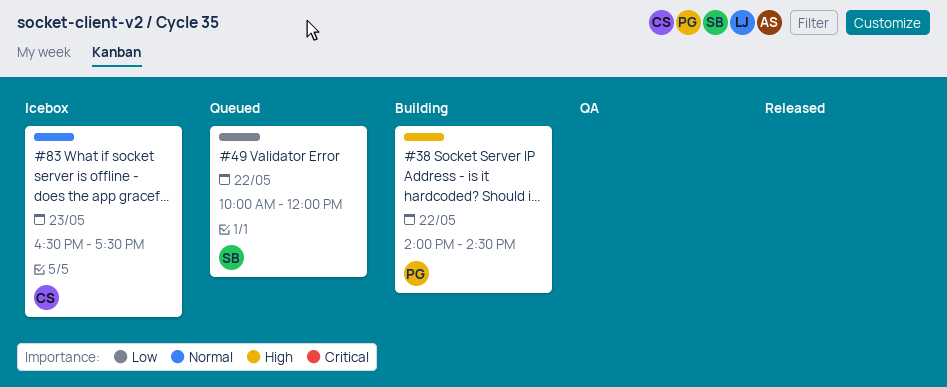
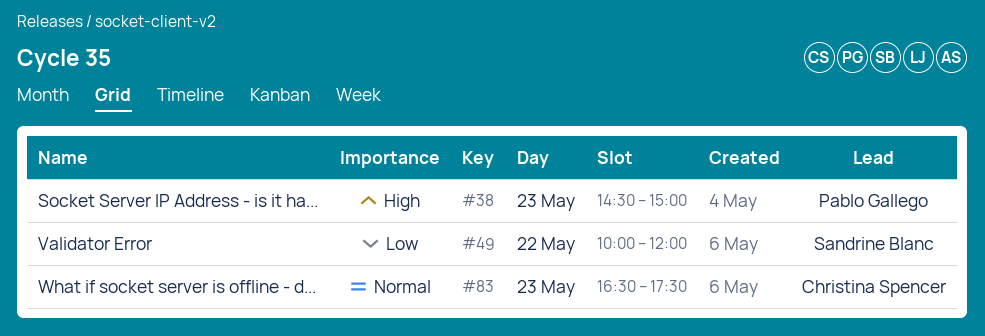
#38, day: May 22 -> May 23
#38, begins: 14:00 -> 14:30
#38, ends: 14:30 -> 15:00

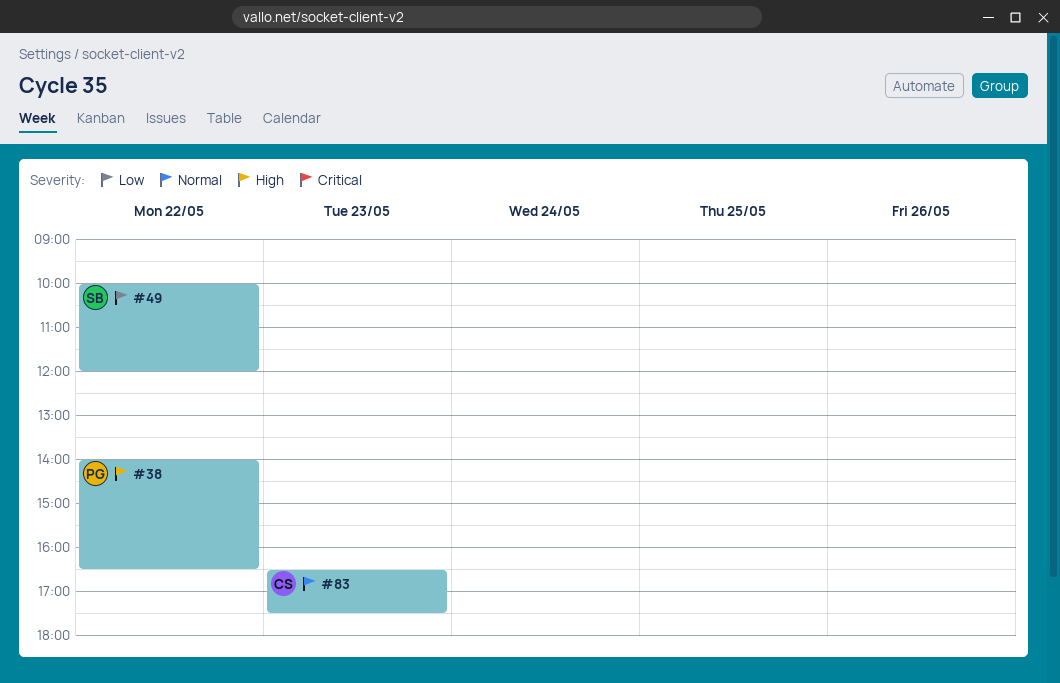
#38, day: May 23 -> May 22
#38, begins: 14:30 -> 14:00
#38, ends: 15:00 -> 16:30

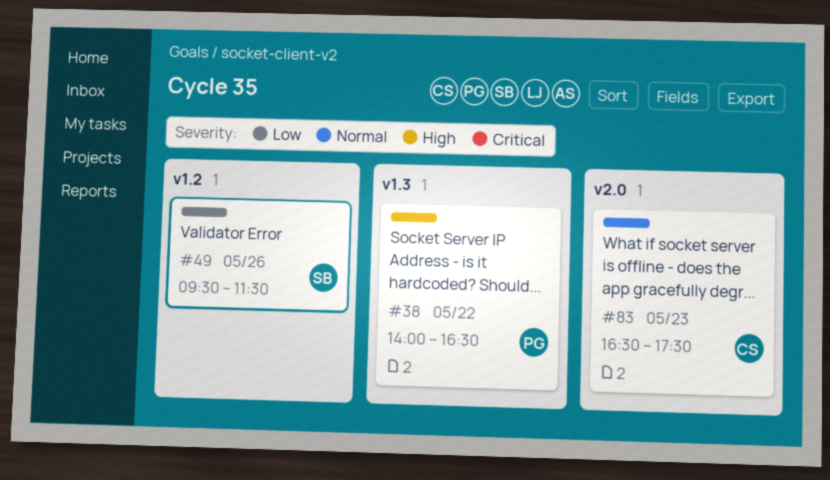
#49, day: May 22 -> May 26
#49, begins: 10:00 -> 09:30
#49, ends: 12:00 -> 11:30

